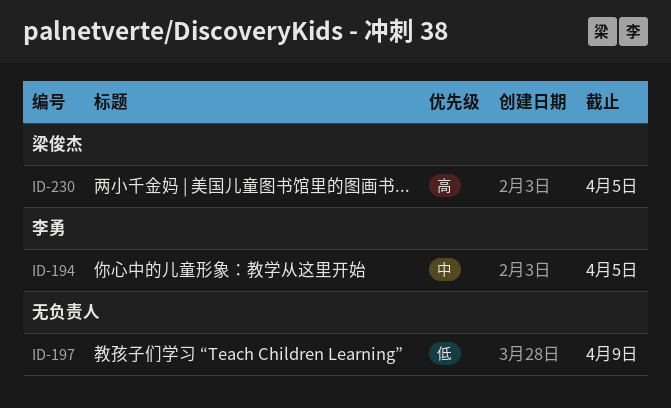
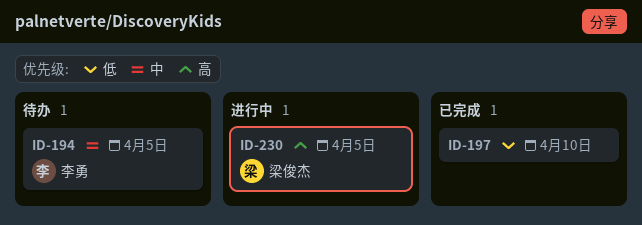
ID-197, due: Apr 9 -> Apr 10

